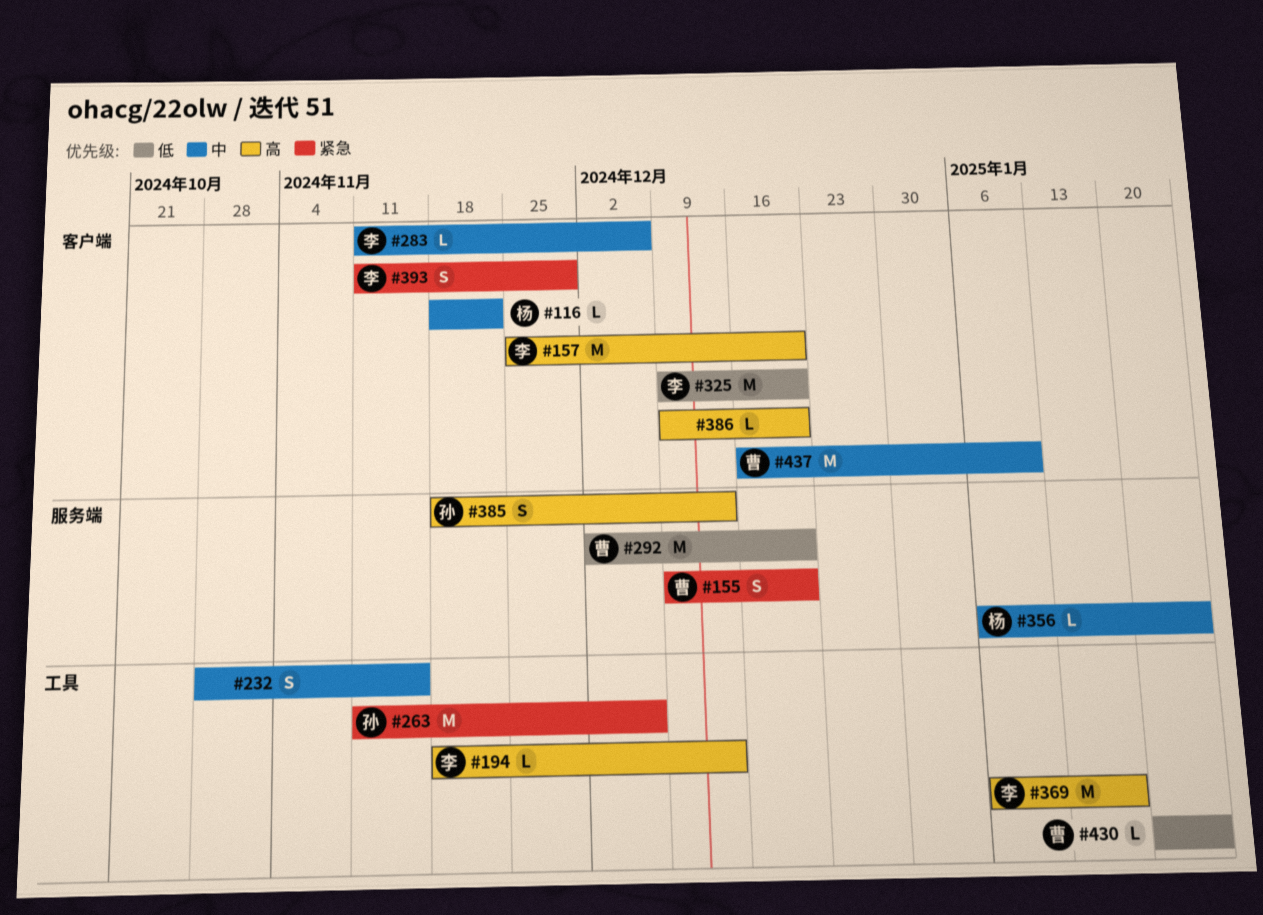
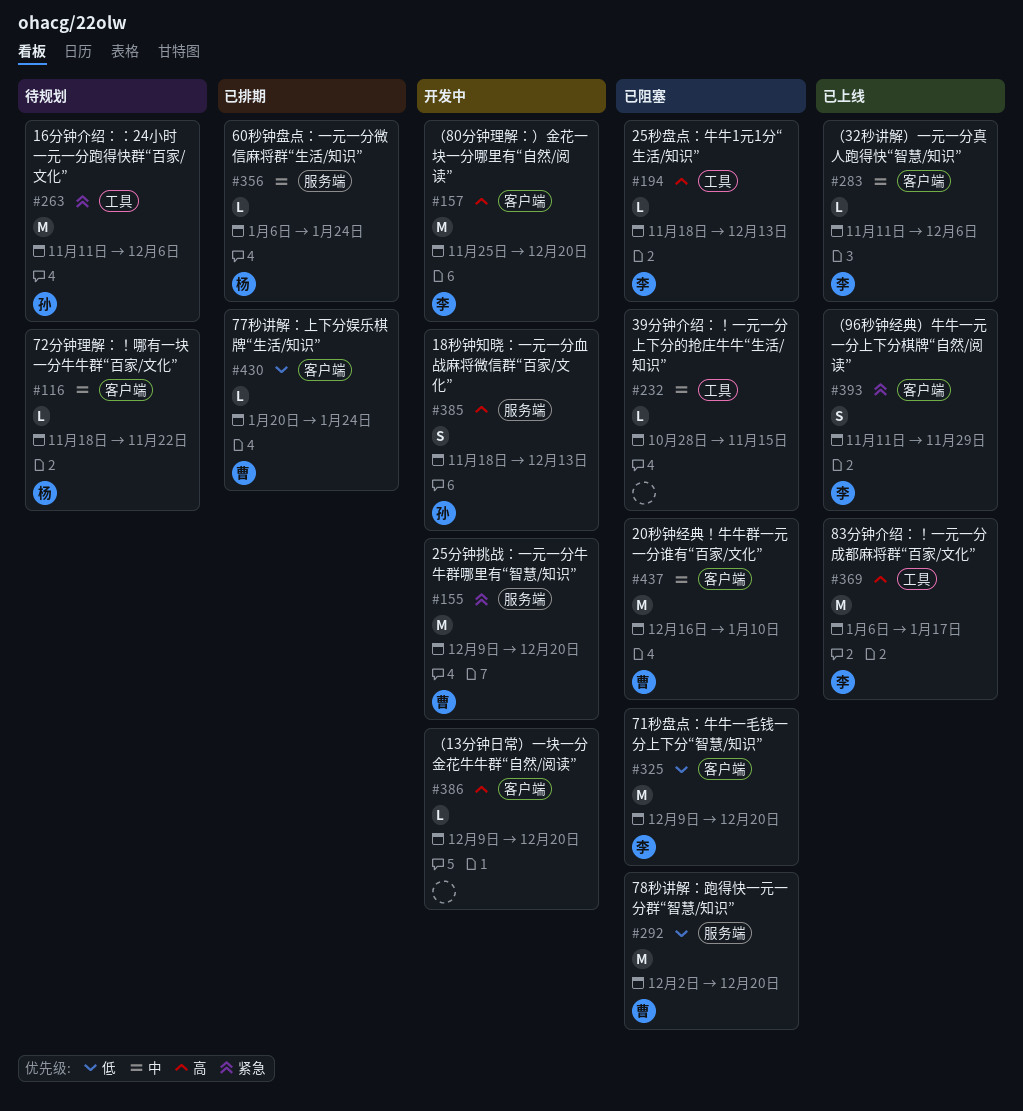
#155, estimate: S -> M
#232, estimate: S -> L
#430, label: 工具 -> 客户端

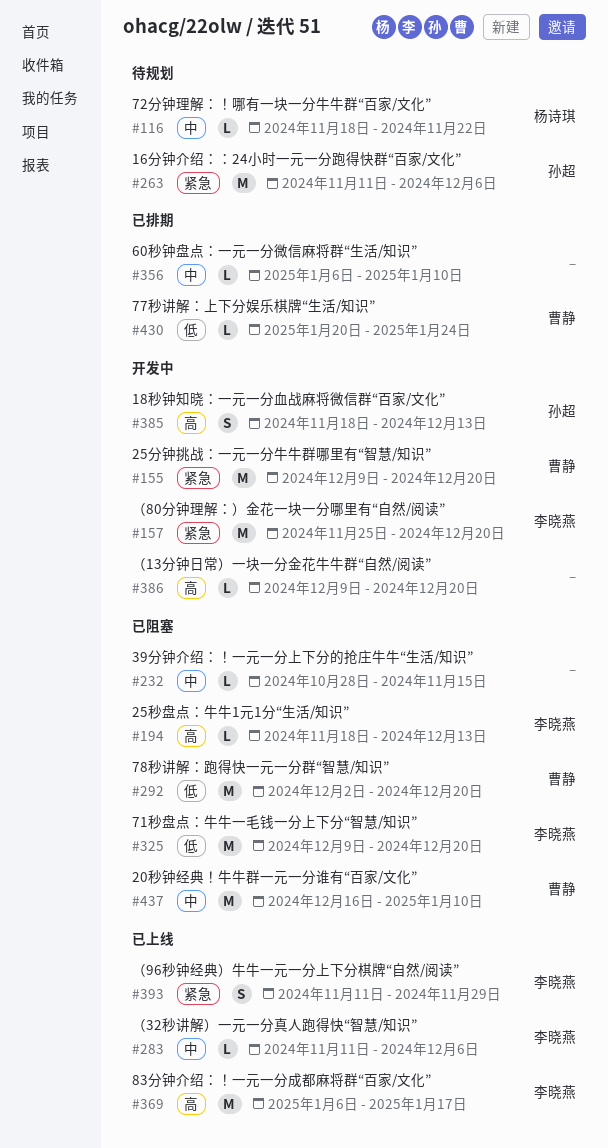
#157, priority: 高 -> 紧急
#356, owner: 杨诗琪 -> none
#356, due: Jan 24 -> Jan 10

